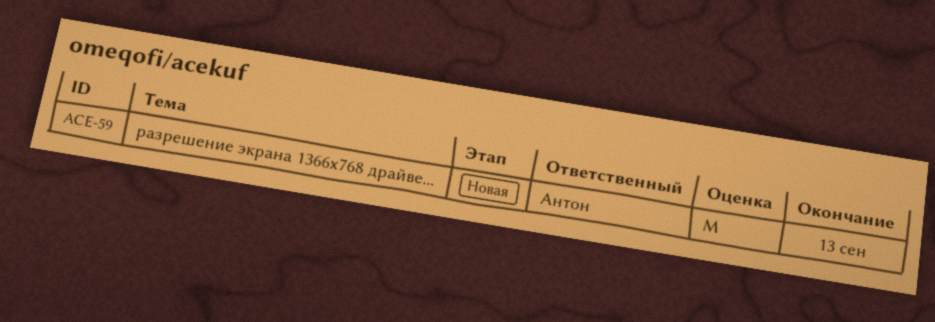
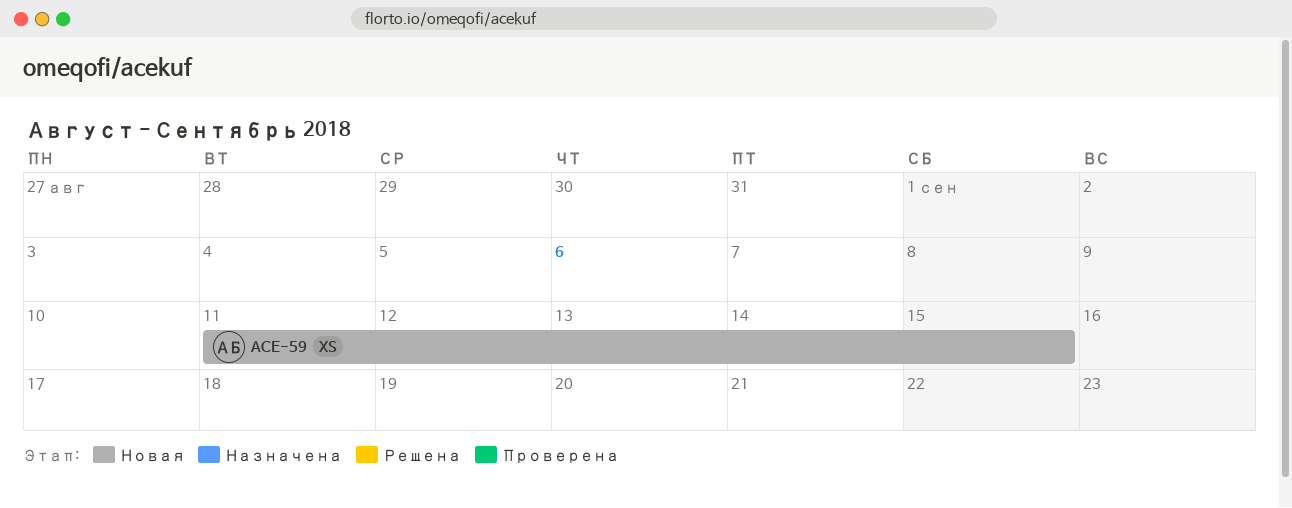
ACE-59, estimate: M -> XS
ACE-59, due: Sep 13 -> Sep 15

